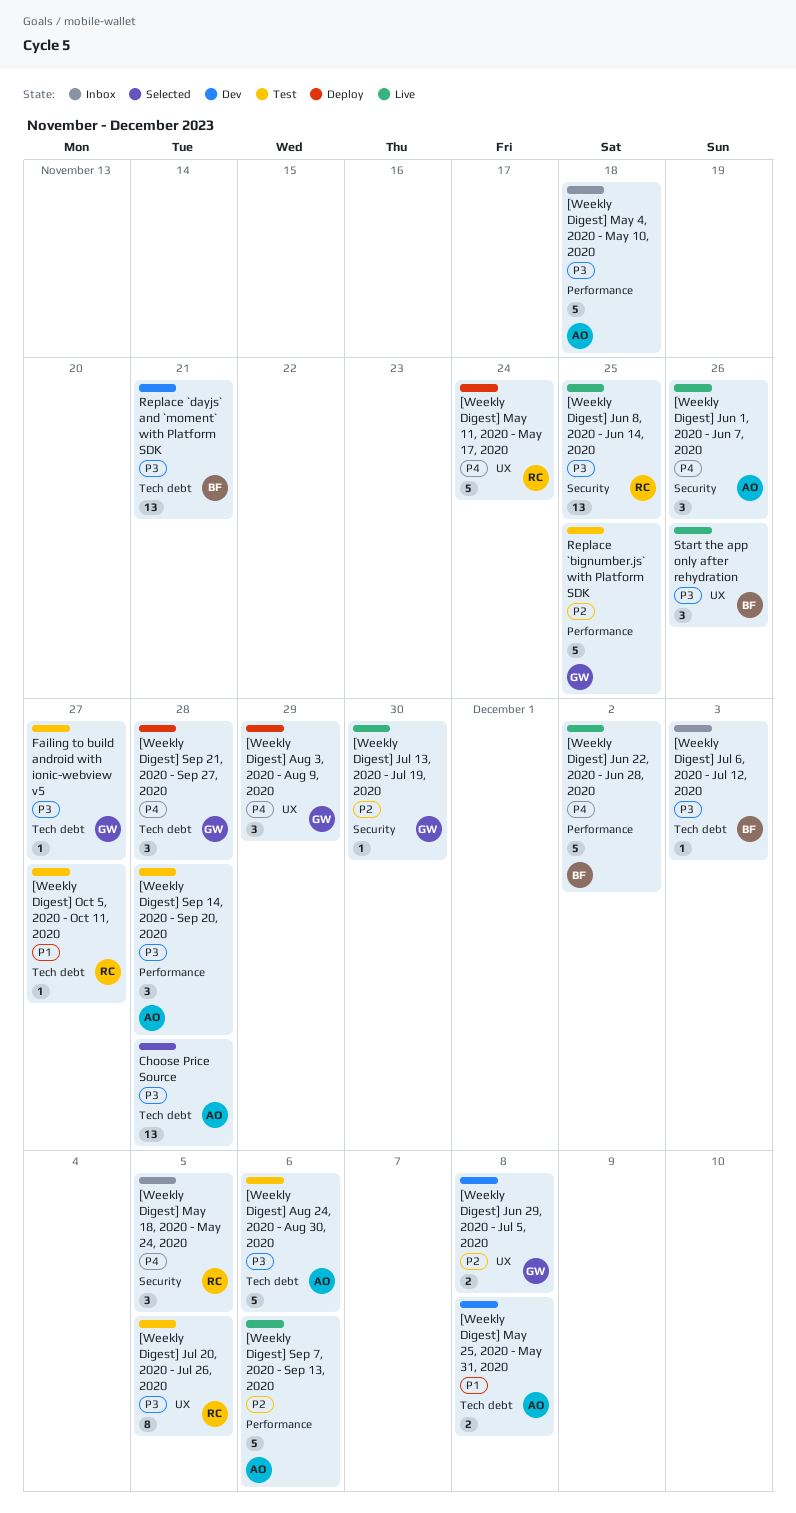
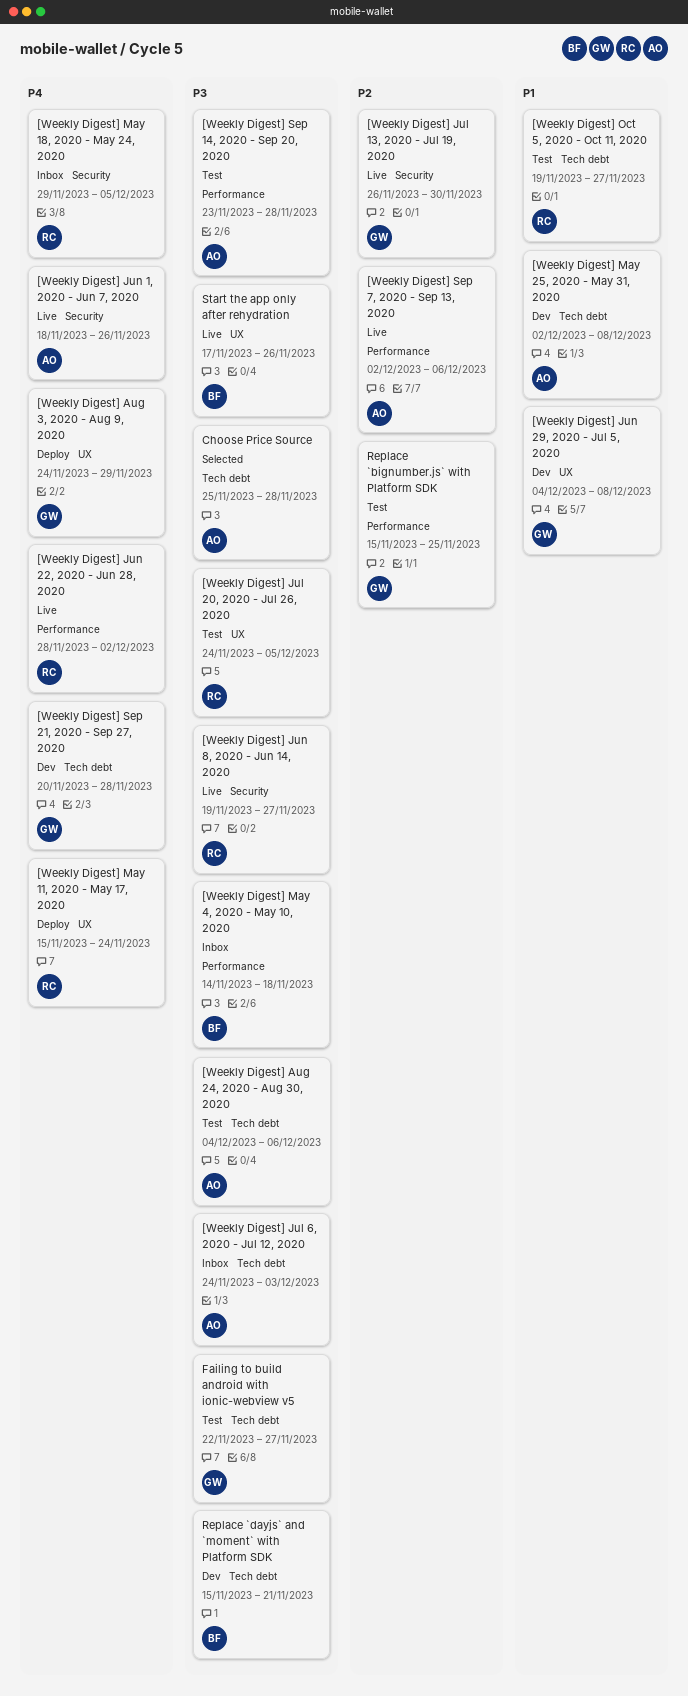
[Weekly Digest] Jul 6, 2020 - Jul 12, 2020, owner: BF -> AO
[Weekly Digest] Jun 22, 2020 - Jun 28, 2020, owner: BF -> RC
[Weekly Digest] Jun 29, 2020 - Jul 5, 2020, priority: P2 -> P1
[Weekly Digest] Jun 8, 2020 - Jun 14, 2020, due: Nov 25 -> Nov 27
[Weekly Digest] May 4, 2020 - May 10, 2020, owner: AO -> BF
[Weekly Digest] Sep 21, 2020 - Sep 27, 2020, status: Deploy -> Dev

